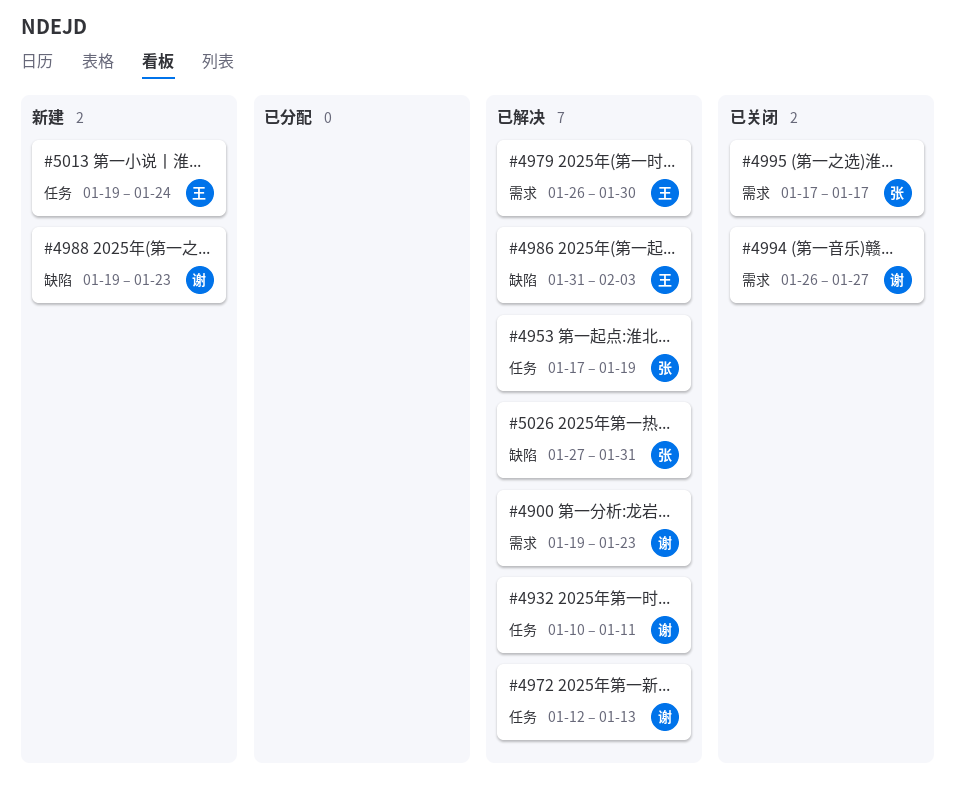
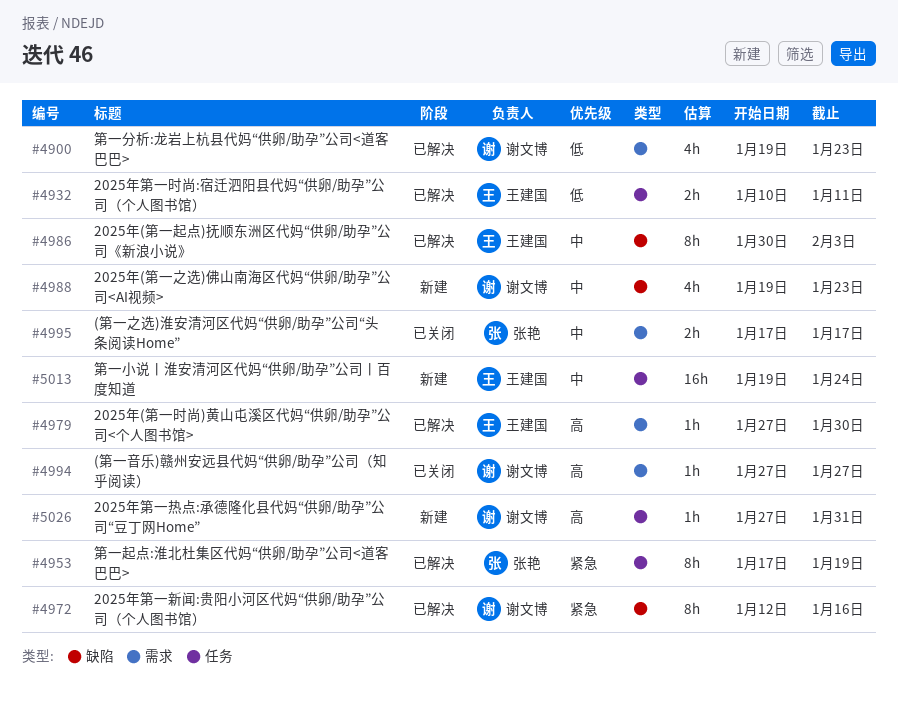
#4932, owner: 谢文博 -> 王建国
#4972, label: 任务 -> 缺陷
#4972, due: Jan 13 -> Jan 16
#4979, start: Jan 26 -> Jan 27
#4986, start: Jan 31 -> Jan 30
#4994, start: Jan 26 -> Jan 27
#5026, status: 已解决 -> 新建
#5026, owner: 张艳 -> 谢文博
#5026, label: 缺陷 -> 任务

